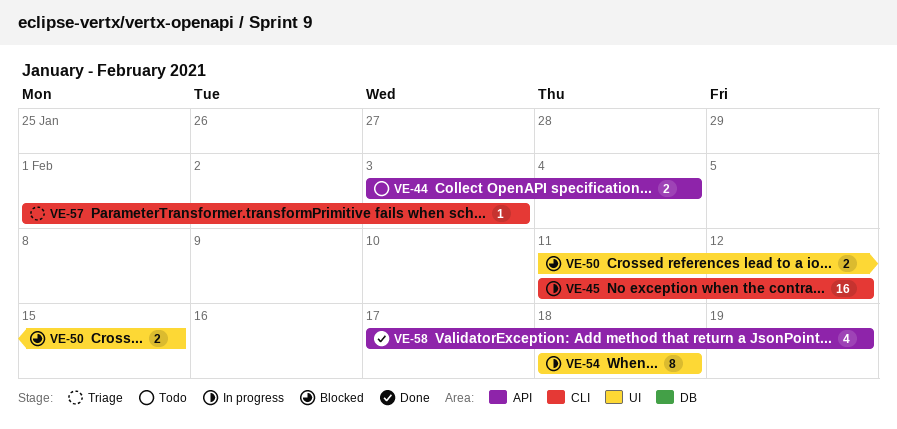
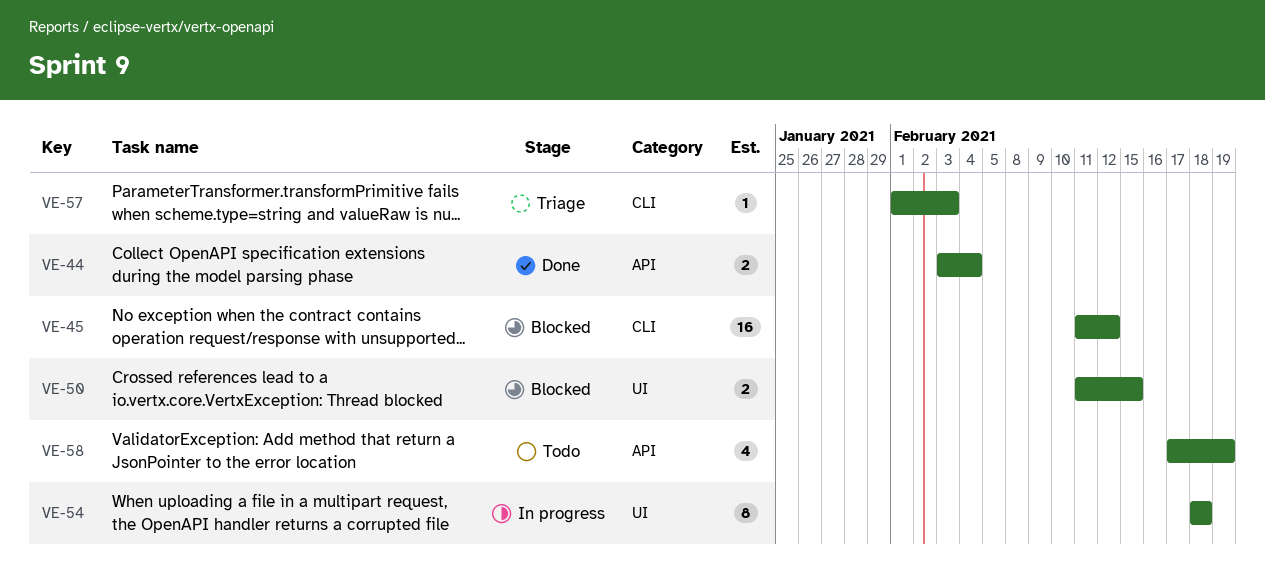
VE-44, status: Todo -> Done
VE-45, status: In progress -> Blocked
VE-58, status: Done -> Todo

